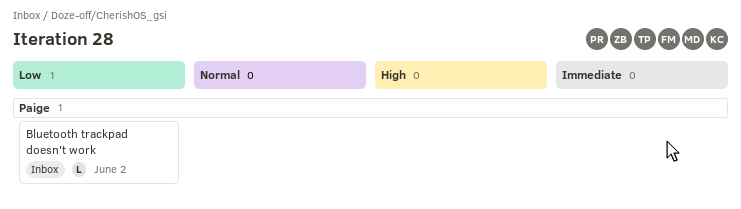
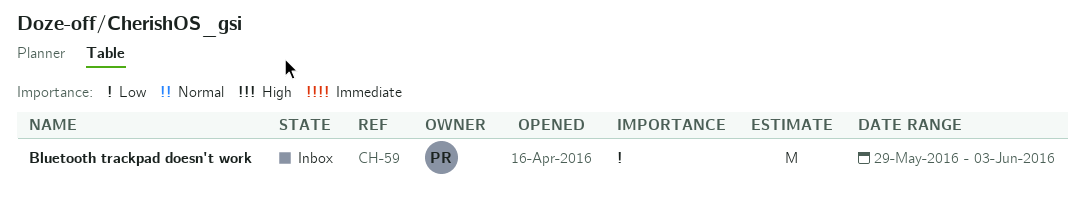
Bluetooth trackpad doesn't work, estimate: L -> M
Bluetooth trackpad doesn't work, due: Jun 2 -> Jun 3

